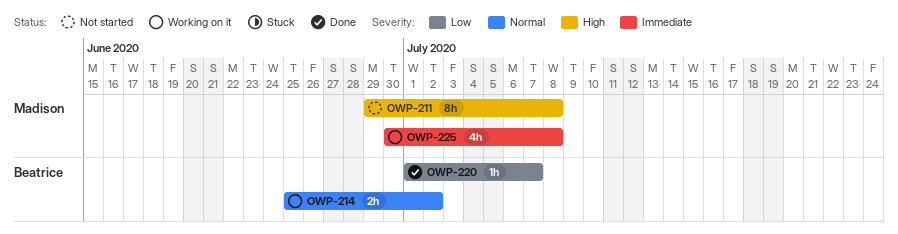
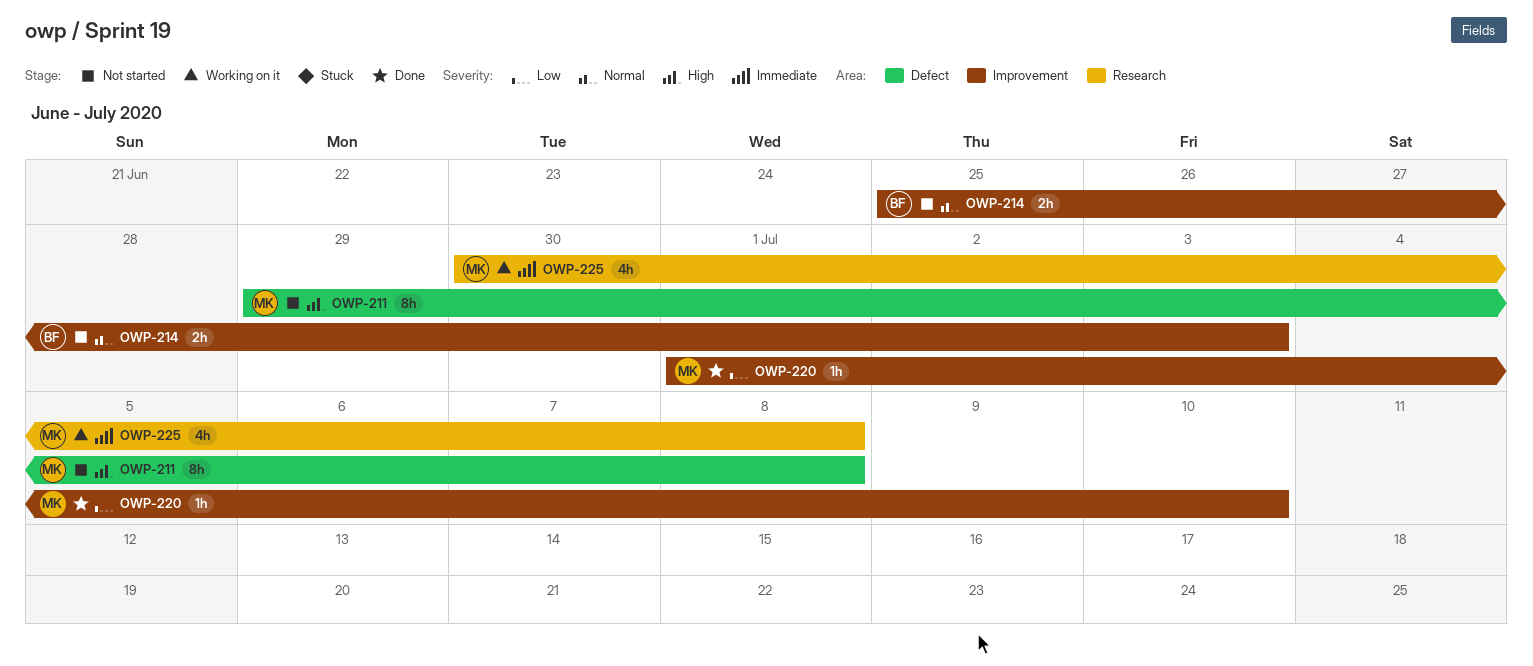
OWP-214, status: Working on it -> Not started
OWP-214, due: Jul 2 -> Jul 3
OWP-220, owner: Beatrice -> Madison
OWP-220, due: Jul 7 -> Jul 10

